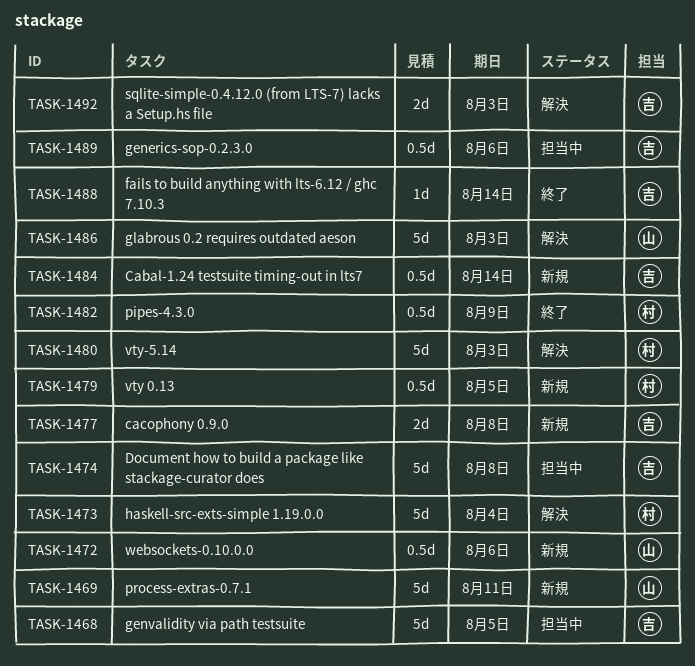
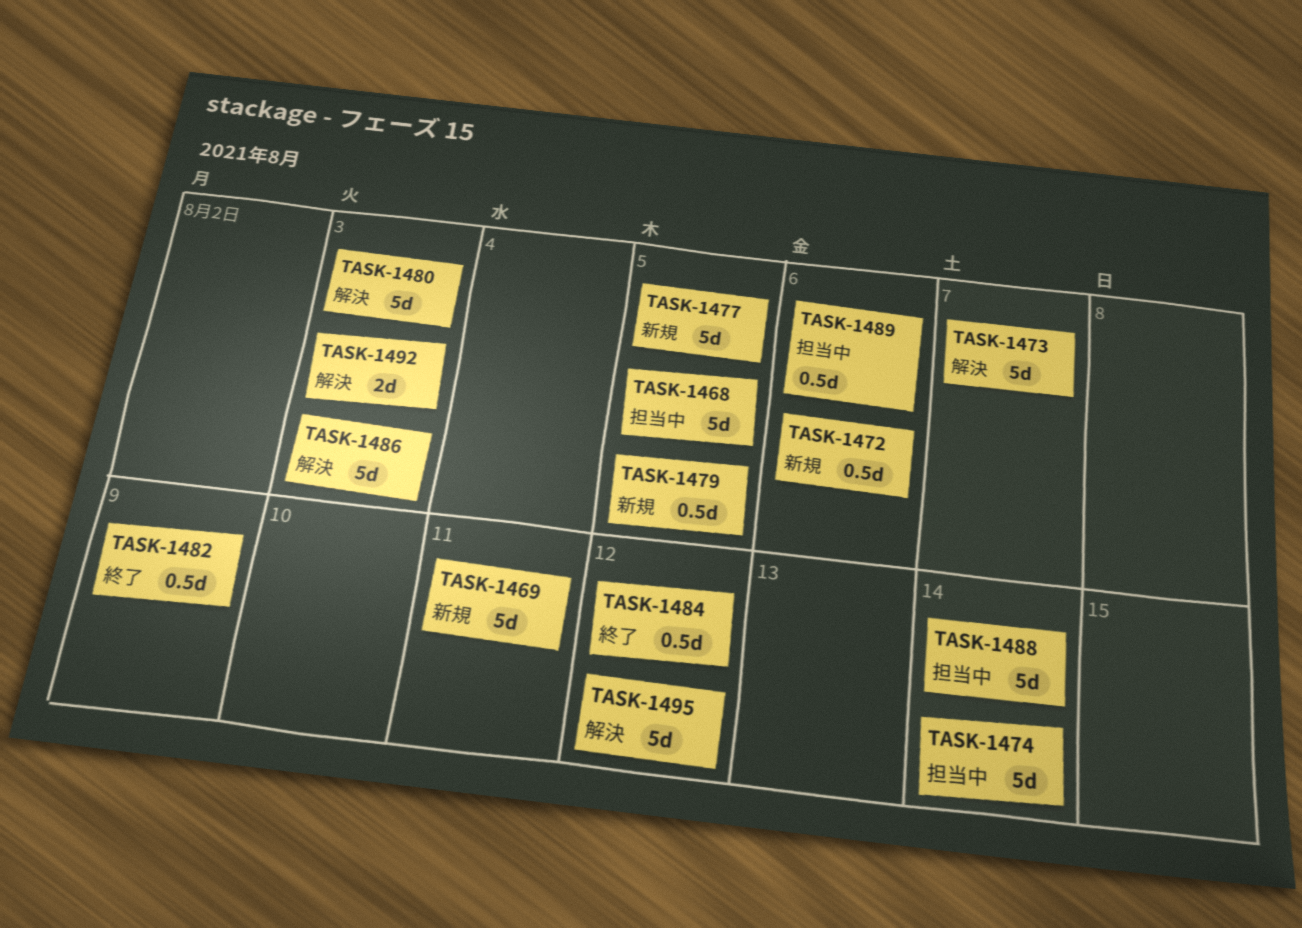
TASK-1473, due: Aug 4 -> Aug 7
TASK-1474, due: Aug 8 -> Aug 14
TASK-1477, estimate: 2d -> 5d
TASK-1477, due: Aug 8 -> Aug 5
TASK-1484, status: 新規 -> 終了
TASK-1484, due: Aug 14 -> Aug 12
TASK-1488, status: 終了 -> 担当中
TASK-1488, estimate: 1d -> 5d
TASK-1495: none -> present

